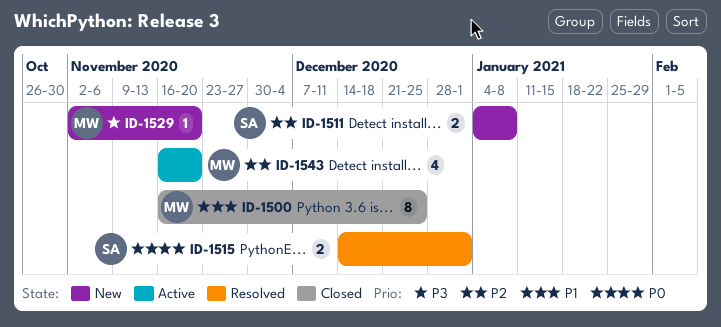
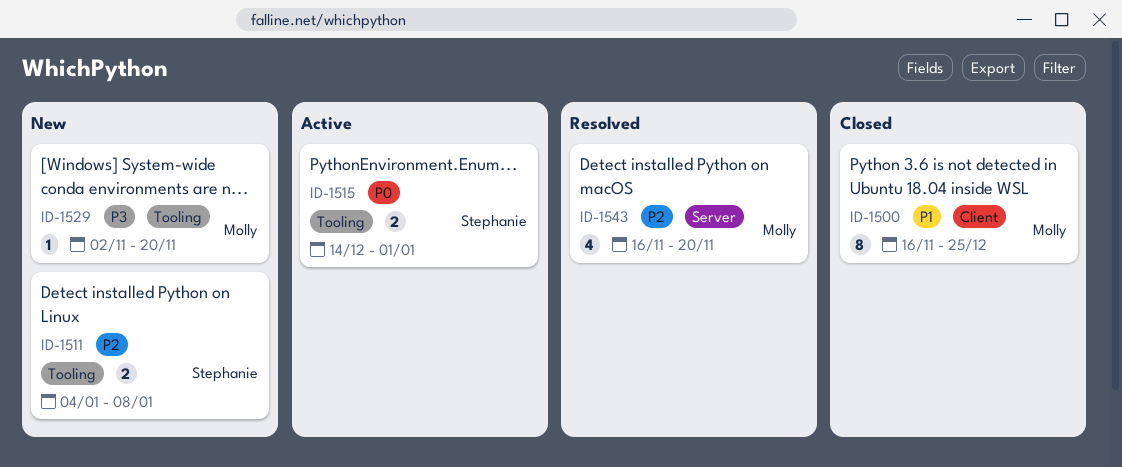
ID-1515, status: Resolved -> Active
ID-1543, status: Active -> Resolved

